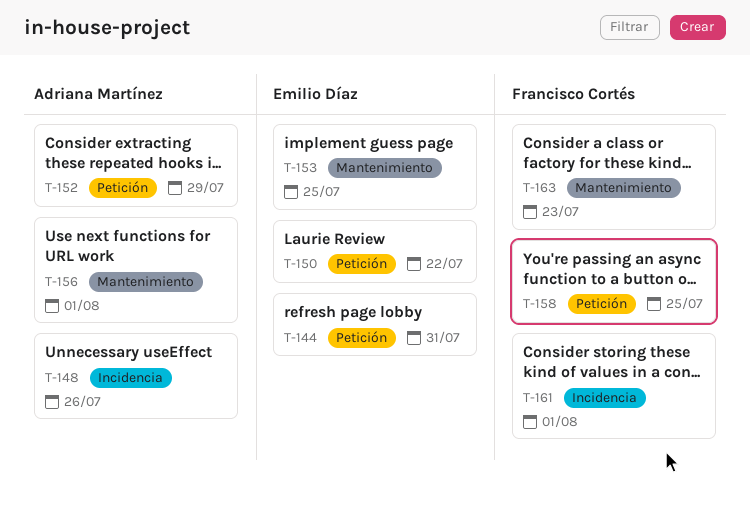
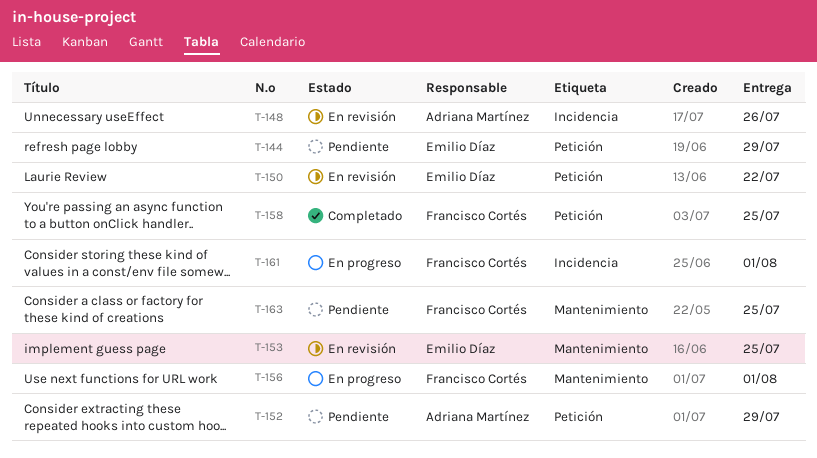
T-144, due: Jul 31 -> Jul 29
T-156, owner: Adriana Martínez -> Francisco Cortés
T-163, due: Jul 23 -> Jul 25

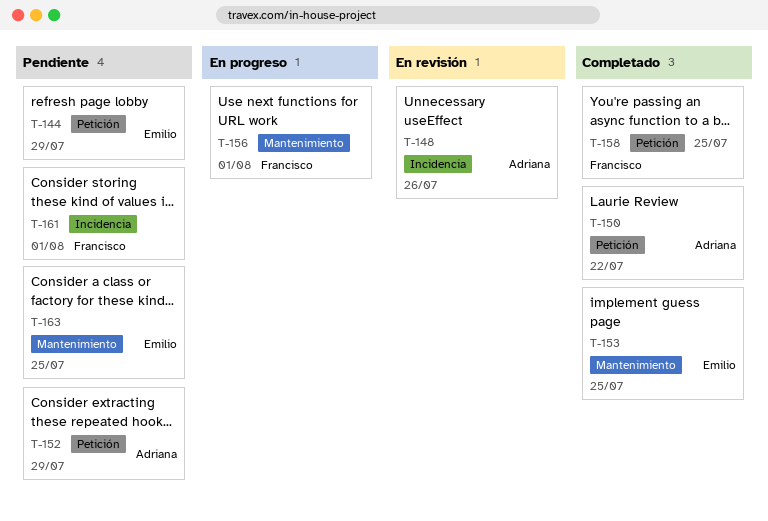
T-150, status: En revisión -> Completado
T-150, owner: Emilio Díaz -> Adriana Martínez
T-153, status: En revisión -> Completado
T-161, status: En progreso -> Pendiente
T-163, owner: Francisco Cortés -> Emilio Díaz

